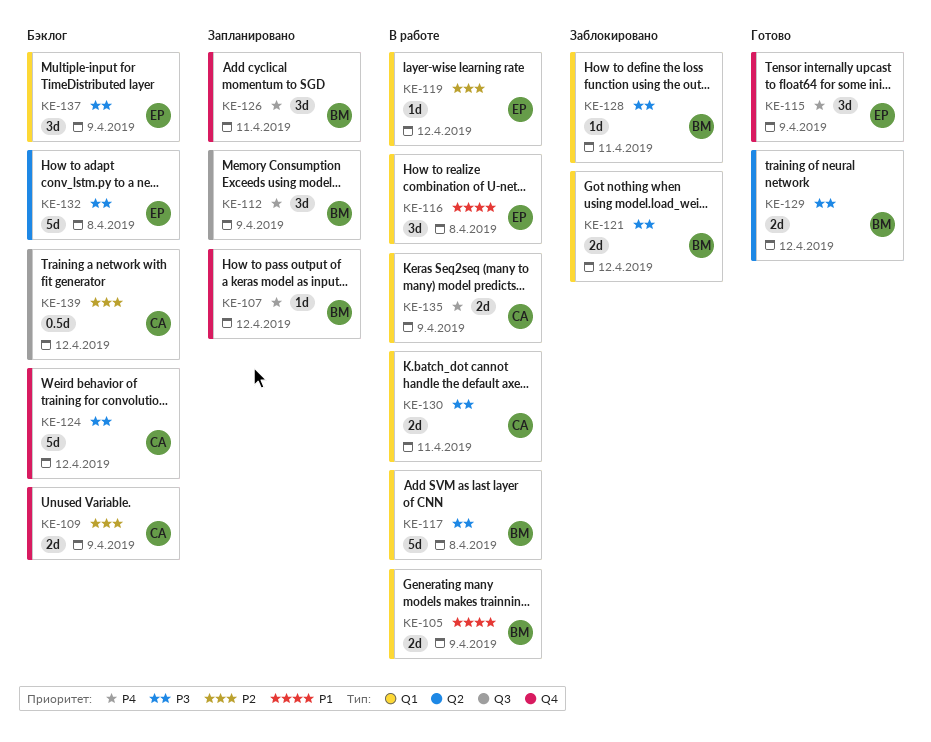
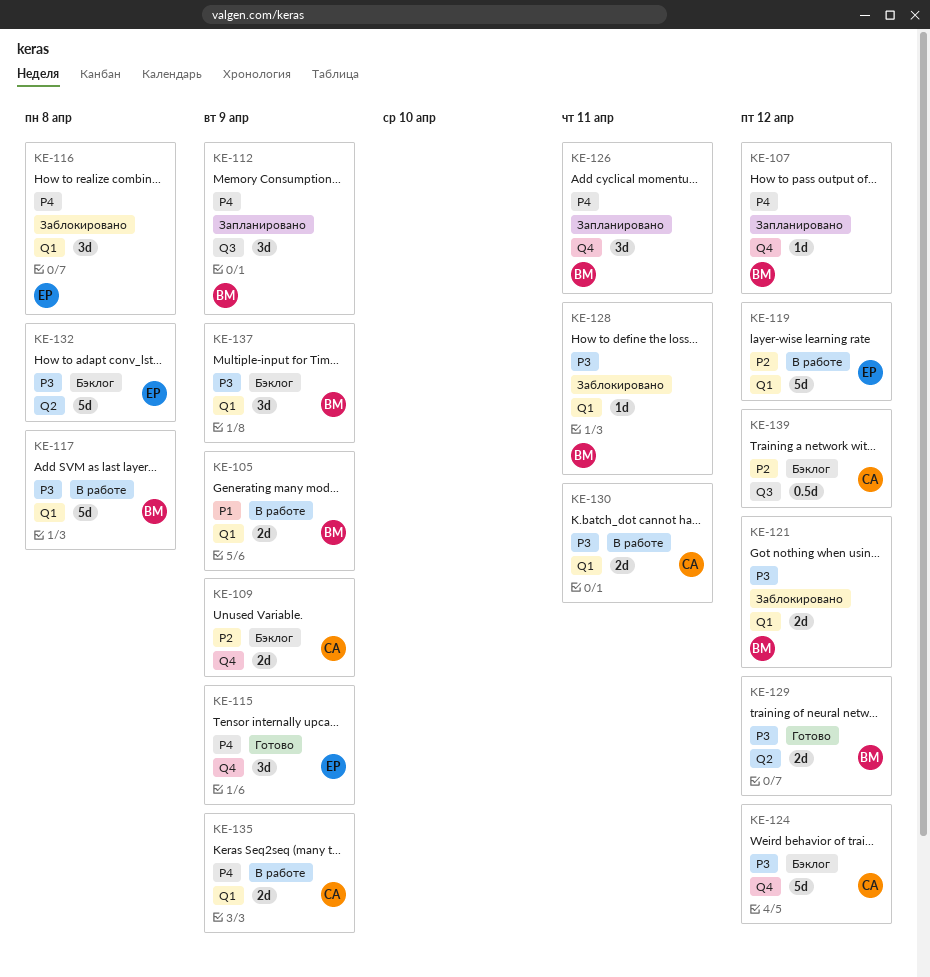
KE-116, status: В работе -> Заблокировано
KE-116, priority: P1 -> P4
KE-119, estimate: 1d -> 5d
KE-137, owner: ЕР -> ВМ

